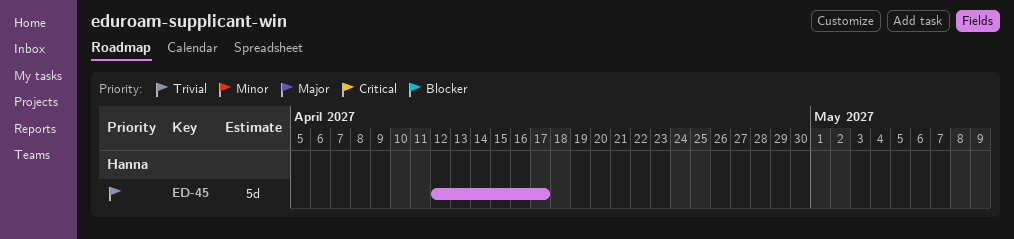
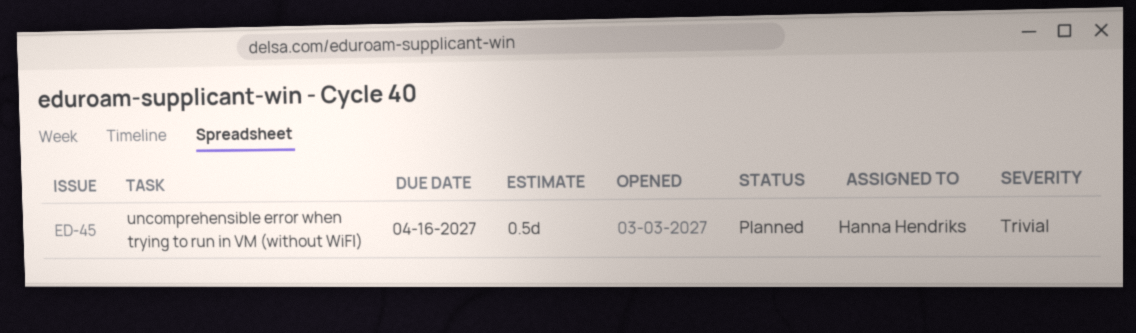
ED-45, estimate: 5d -> 0.5d
ED-45, due: Apr 17 -> Apr 16

